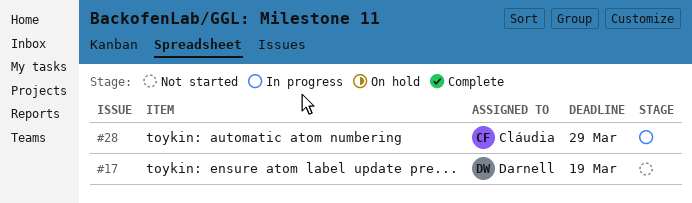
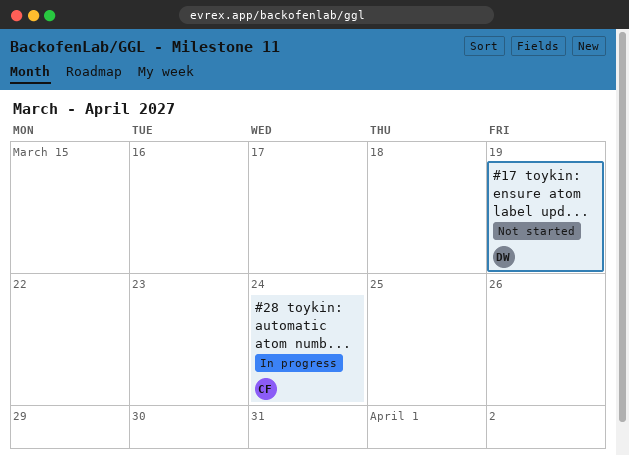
#28, due: Mar 29 -> Mar 24

